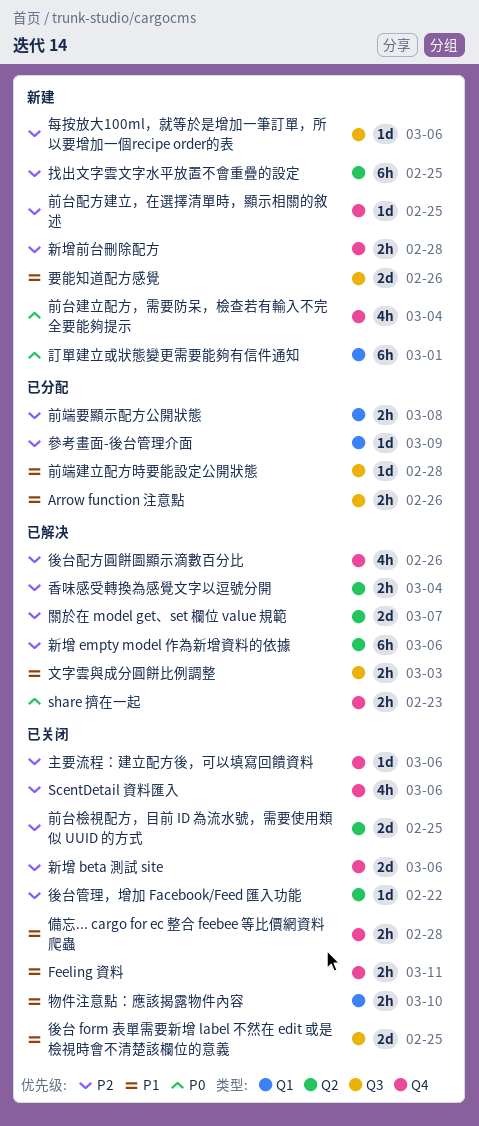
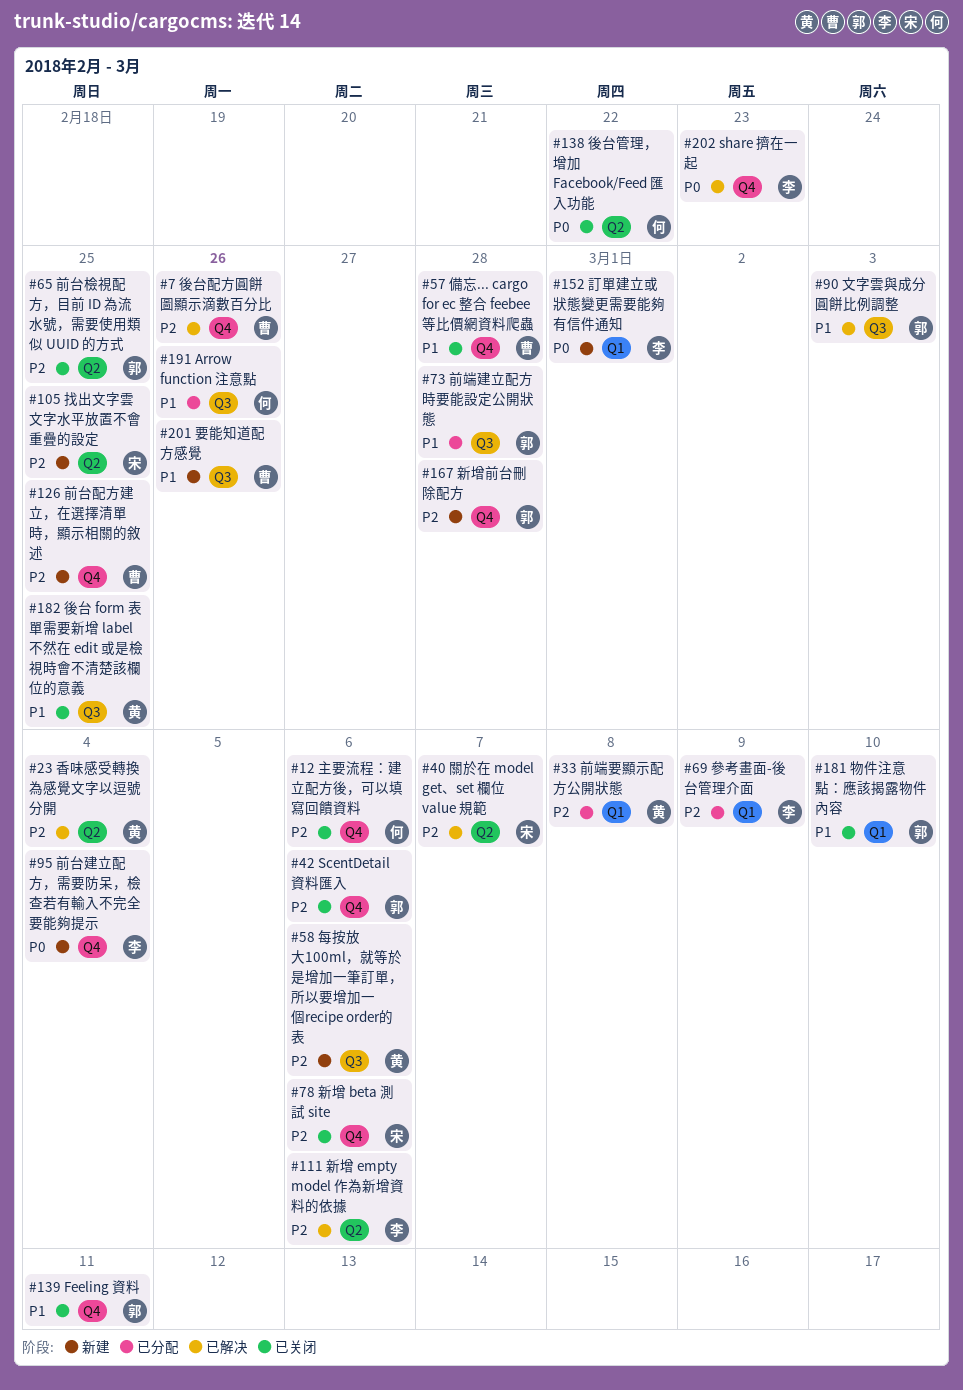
後台管理，增加 Facebook/Feed 匯入功能, priority: P2 -> P0

